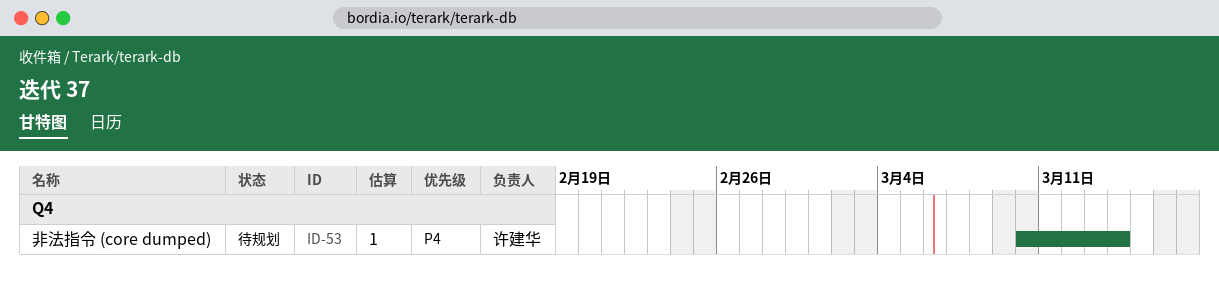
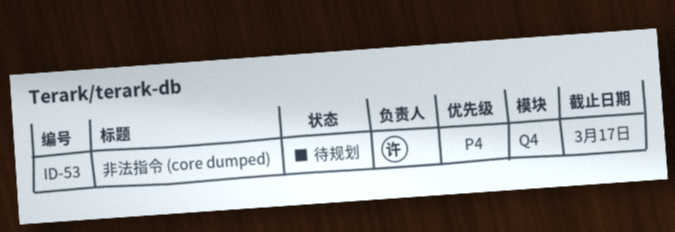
ID-53, due: Mar 14 -> Mar 17

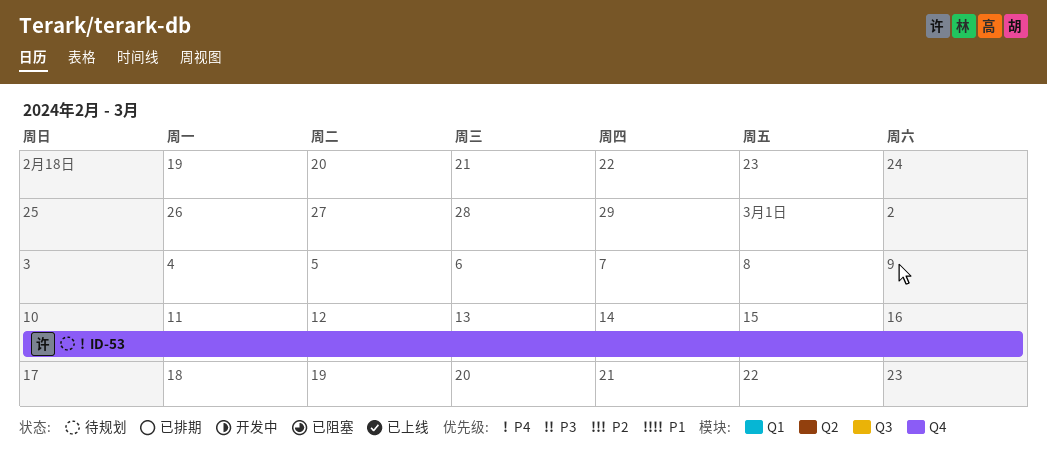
ID-53, due: Mar 17 -> Mar 16

